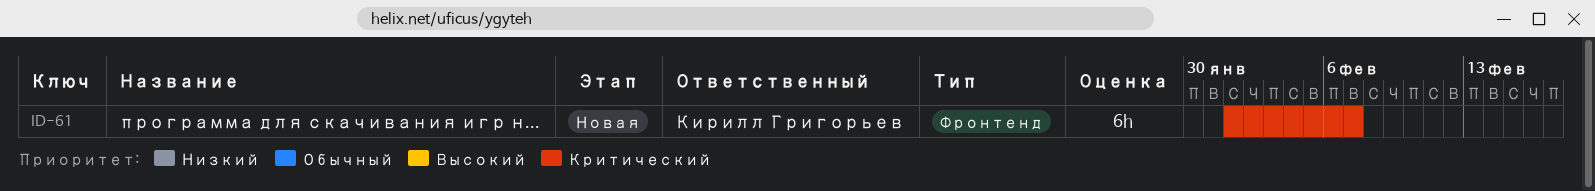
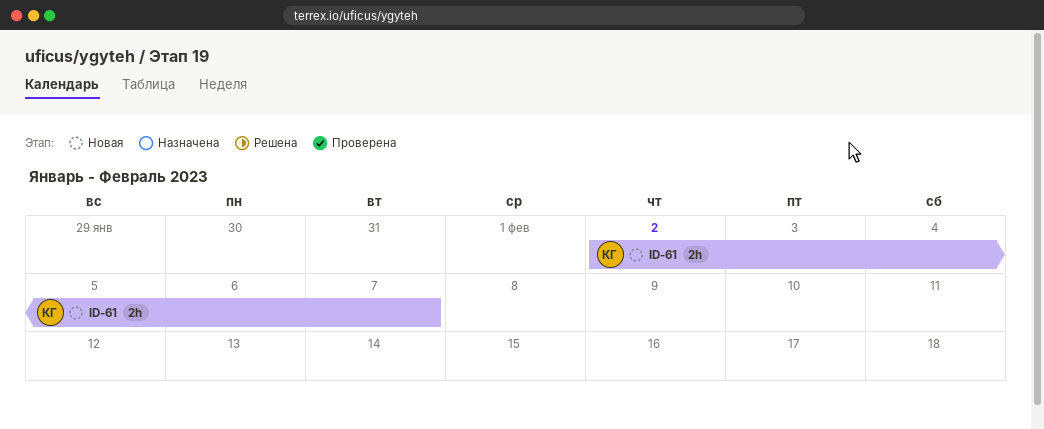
ID-61, estimate: 6h -> 2h
ID-61, start: Feb 1 -> Feb 2

